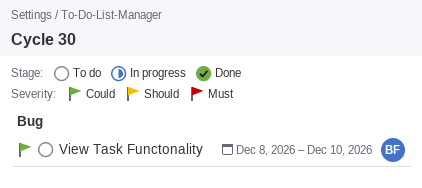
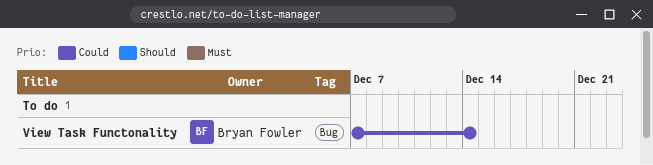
View Task Functonality, start: Dec 8 -> Dec 7
View Task Functonality, due: Dec 10 -> Dec 14

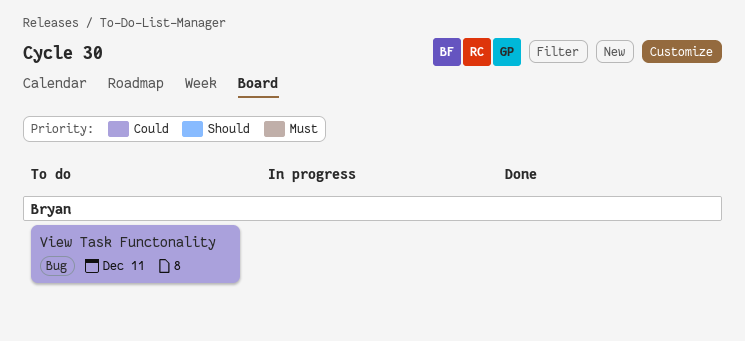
View Task Functonality, due: Dec 14 -> Dec 11

